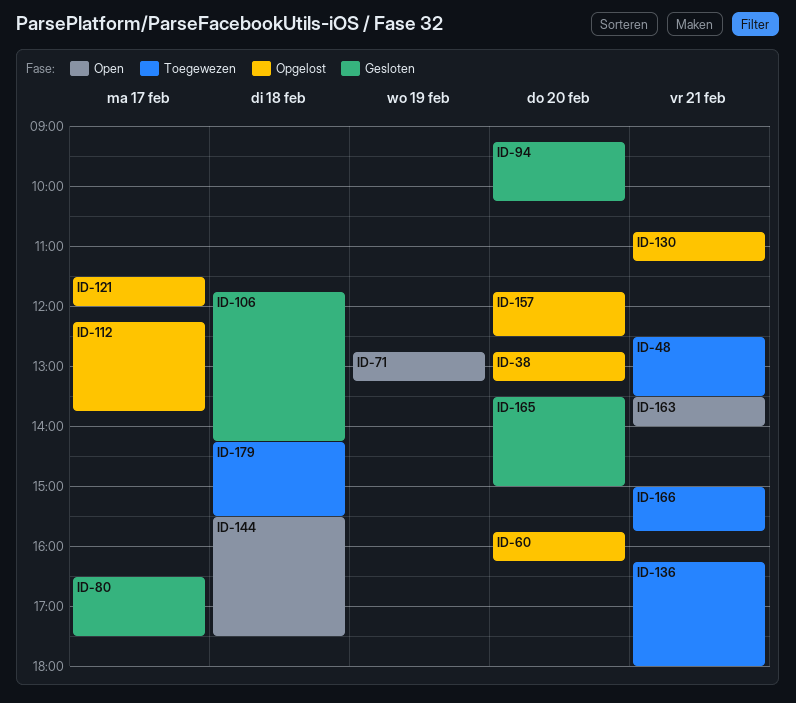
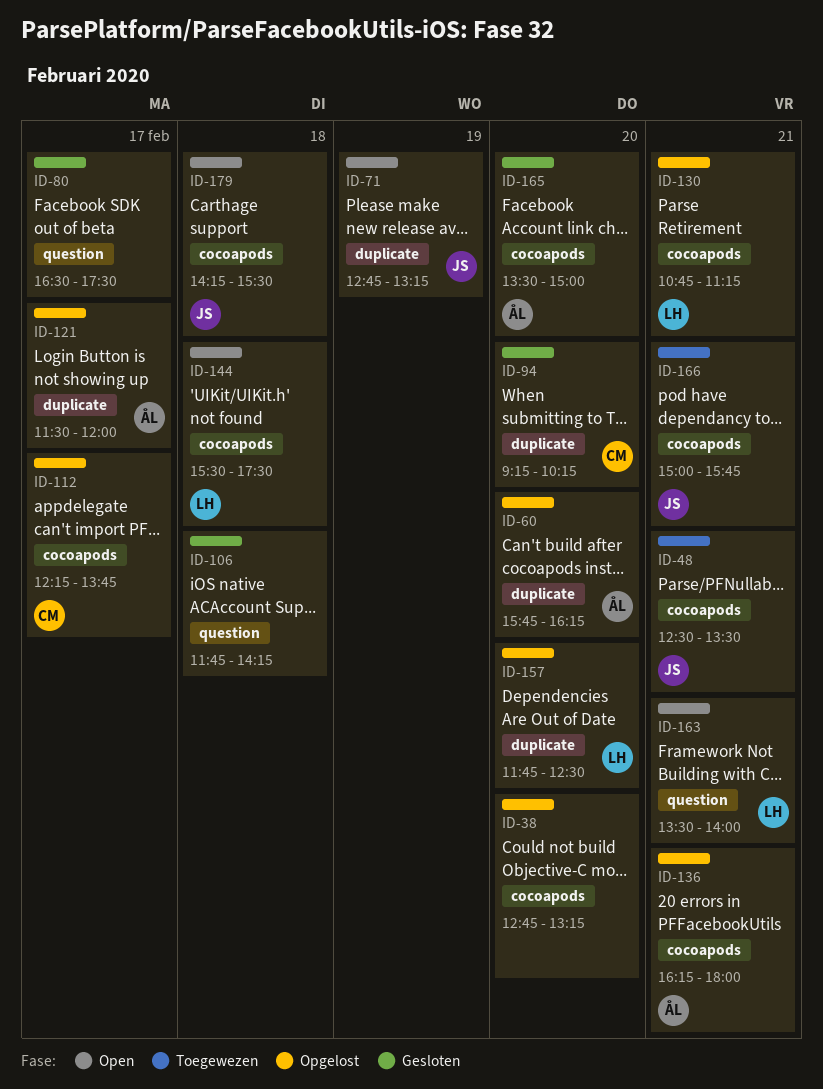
ID-136, status: Toegewezen -> Opgelost
ID-179, status: Toegewezen -> Open

